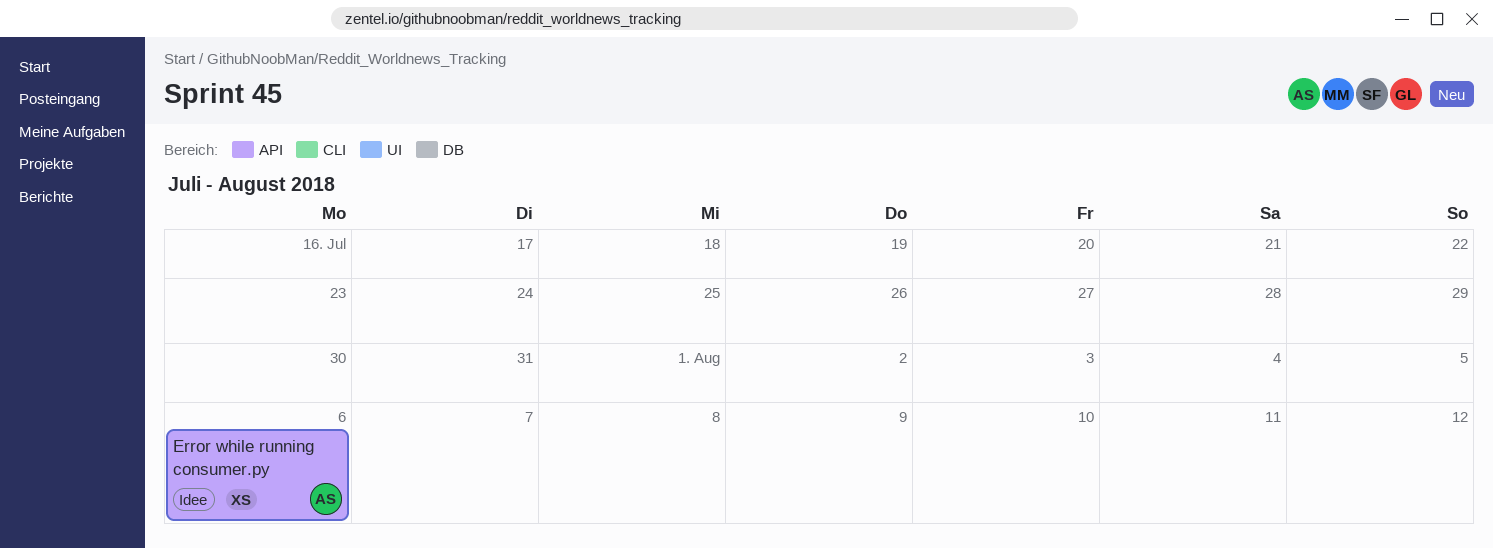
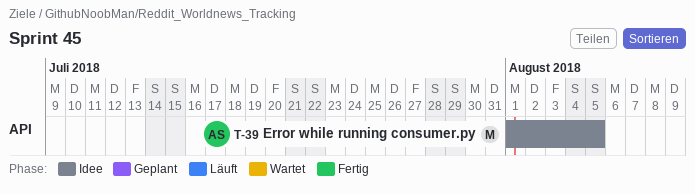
Error while running consumer.py, estimate: XS -> M
Error while running consumer.py, due: Aug 6 -> Aug 5

